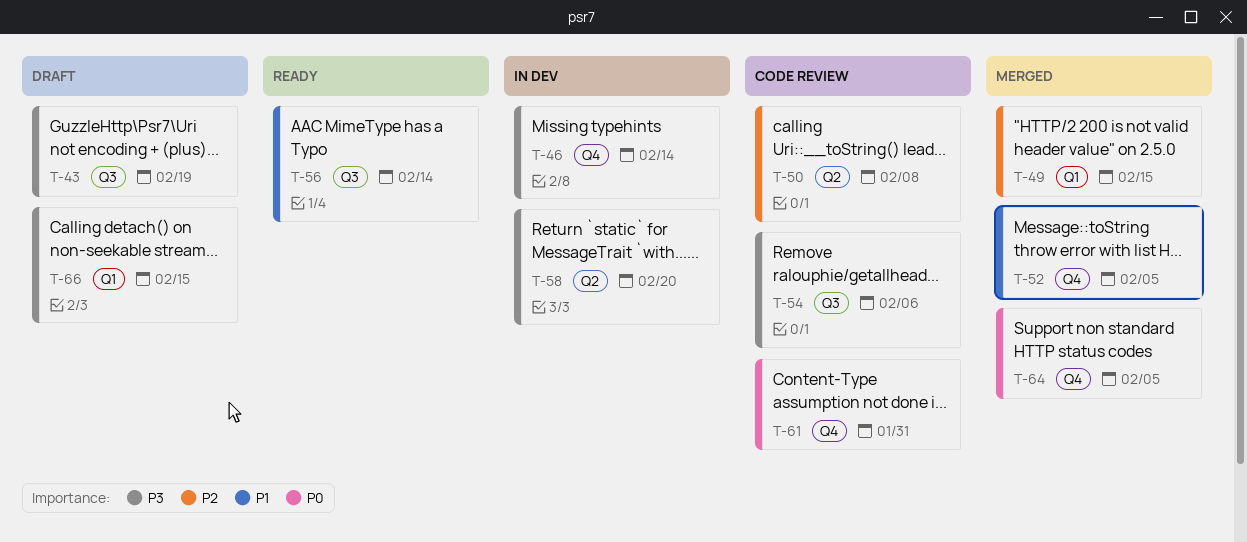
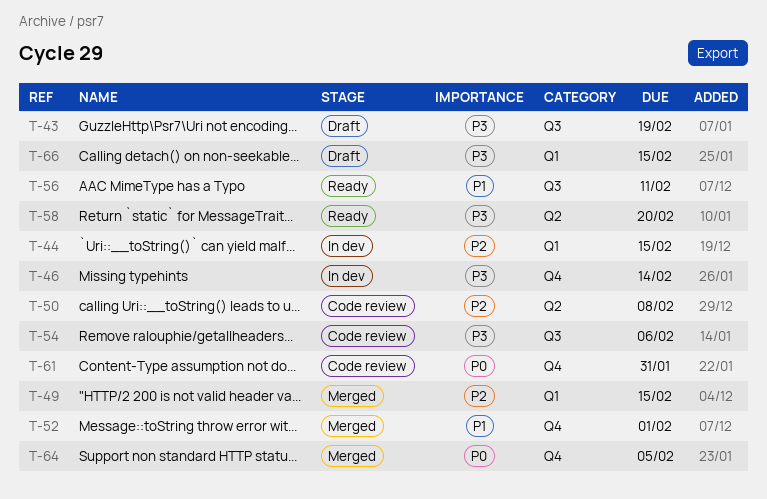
T-44: none -> present
T-52, due: Feb 5 -> Feb 1
T-56, due: Feb 14 -> Feb 11
T-58, status: In dev -> Ready

